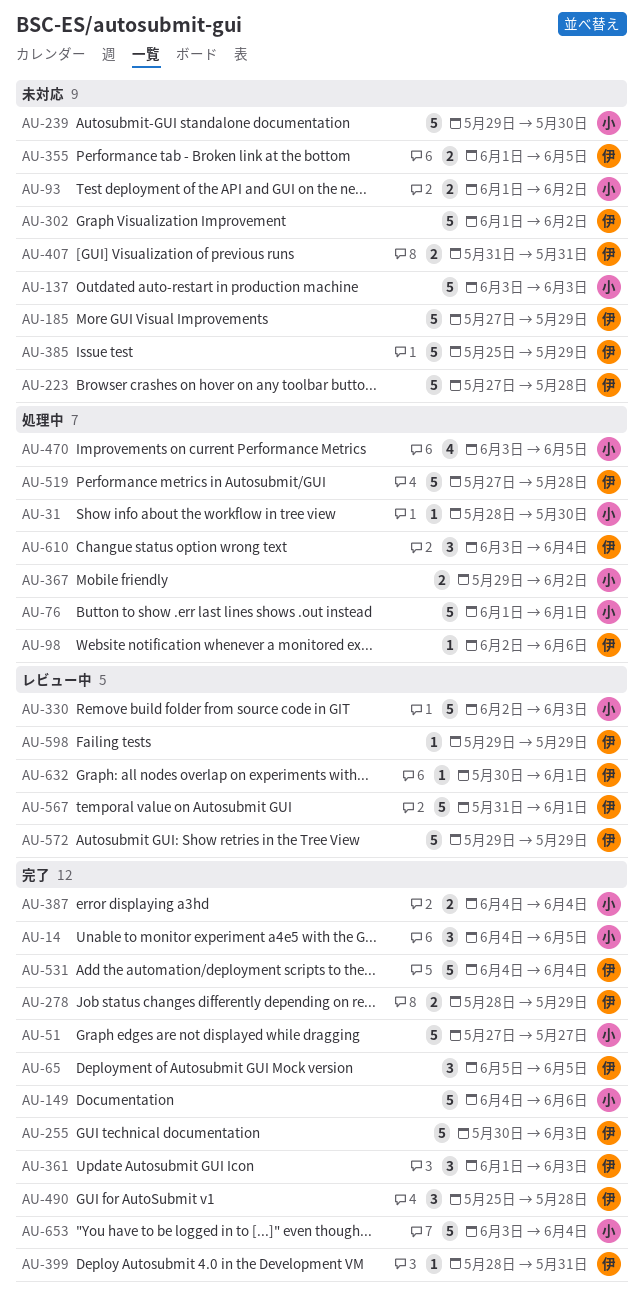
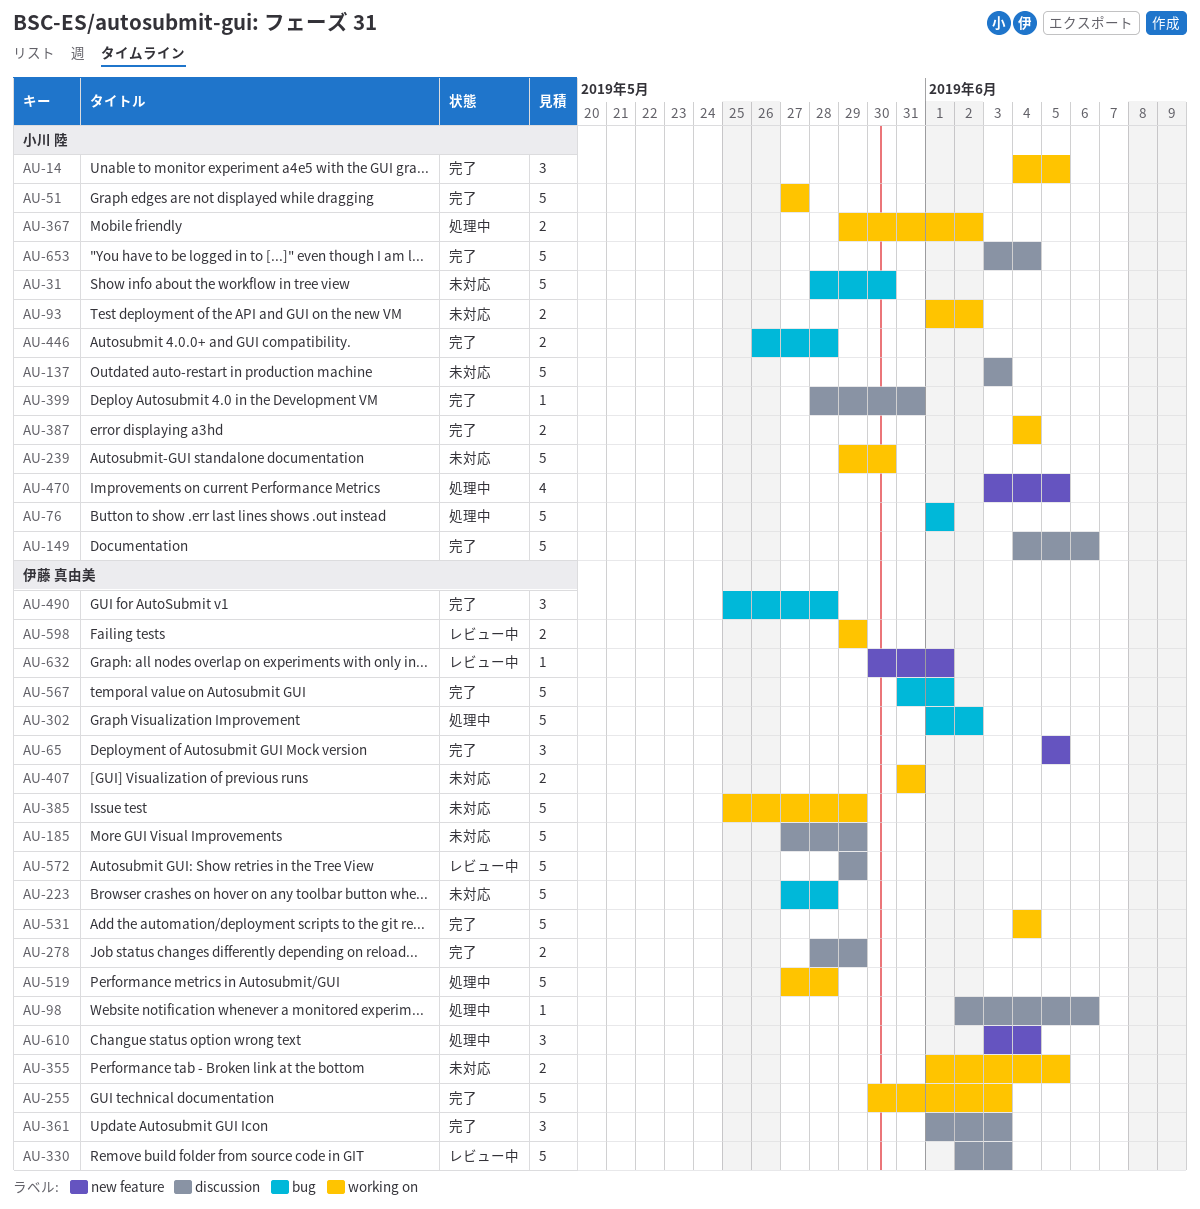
AU-31, status: 処理中 -> 未対応
AU-31, estimate: 1 -> 5
AU-302, status: 未対応 -> 処理中
AU-330, owner: 小川 陸 -> 伊藤 真由美
AU-399, owner: 伊藤 真由美 -> 小川 陸
AU-446: none -> present
AU-567, status: レビュー中 -> 完了
AU-598, estimate: 1 -> 2

